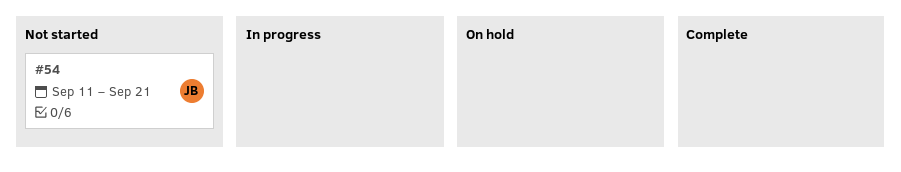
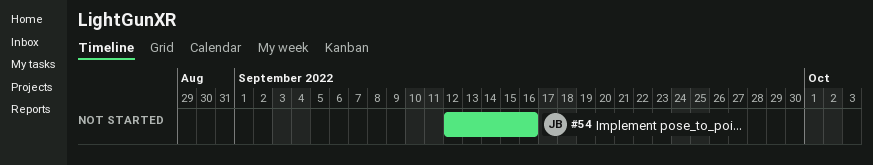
#54, start: Sep 11 -> Sep 12
#54, due: Sep 21 -> Sep 16

